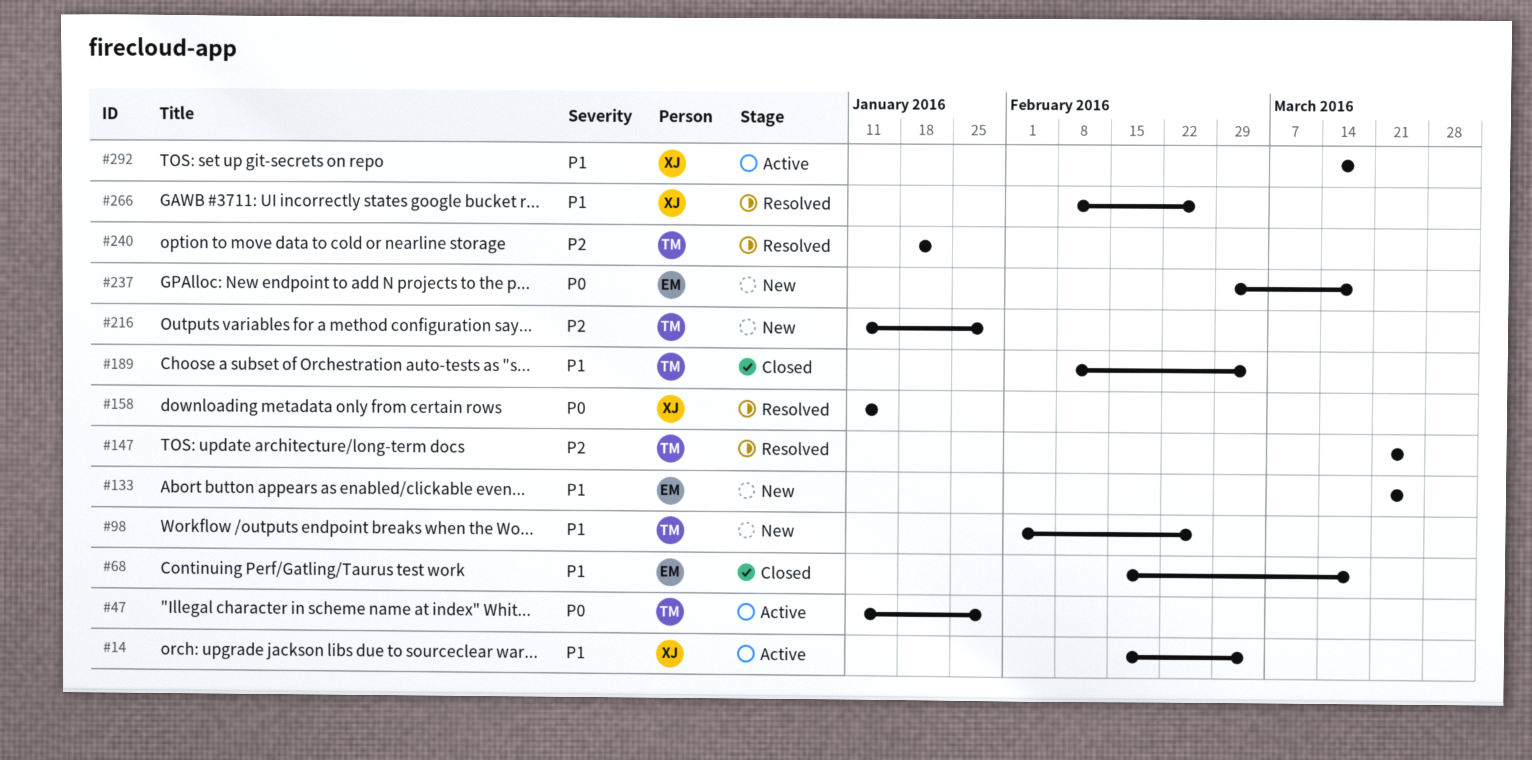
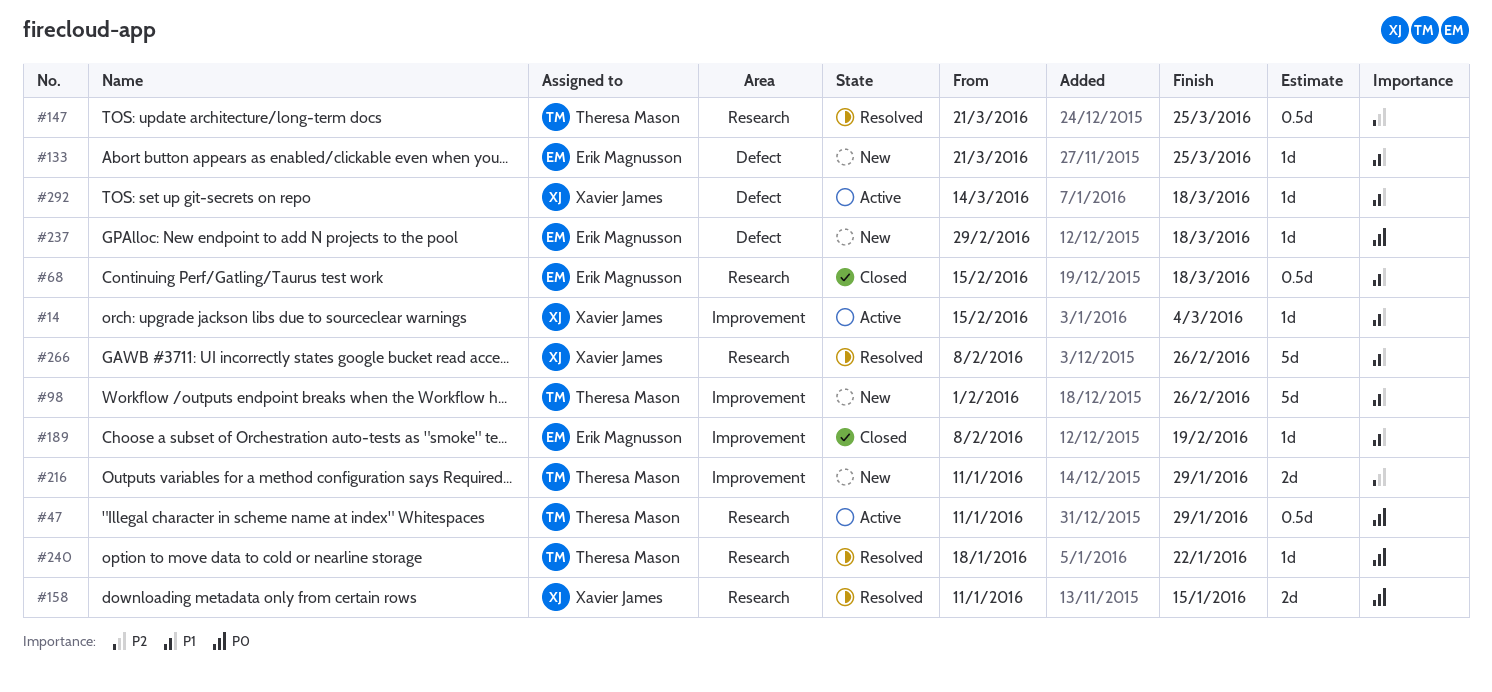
#189, owner: Theresa Mason -> Erik Magnusson
#189, due: Mar 4 -> Feb 19
#240, priority: P2 -> P0

